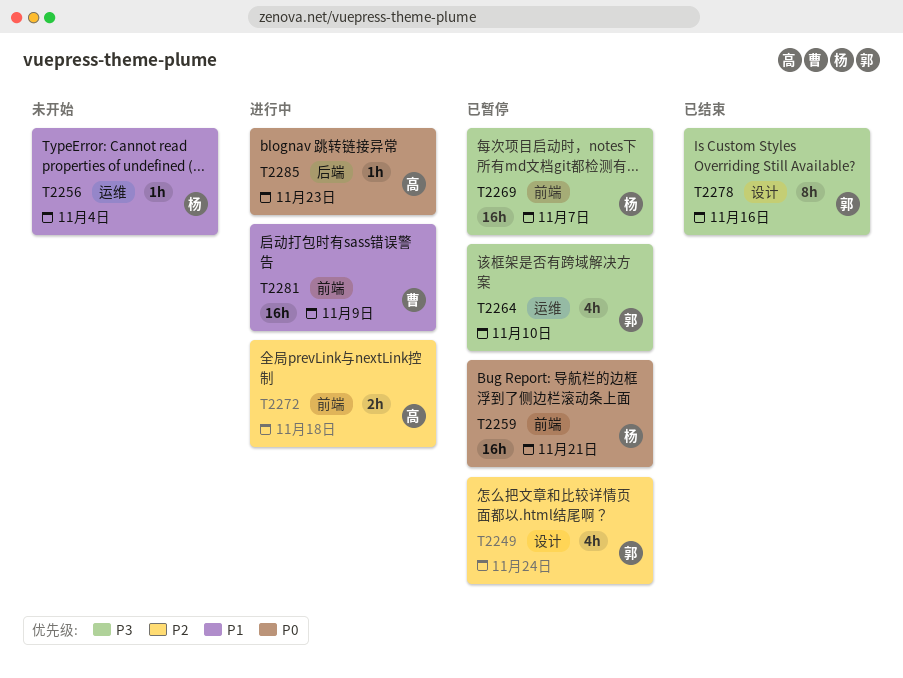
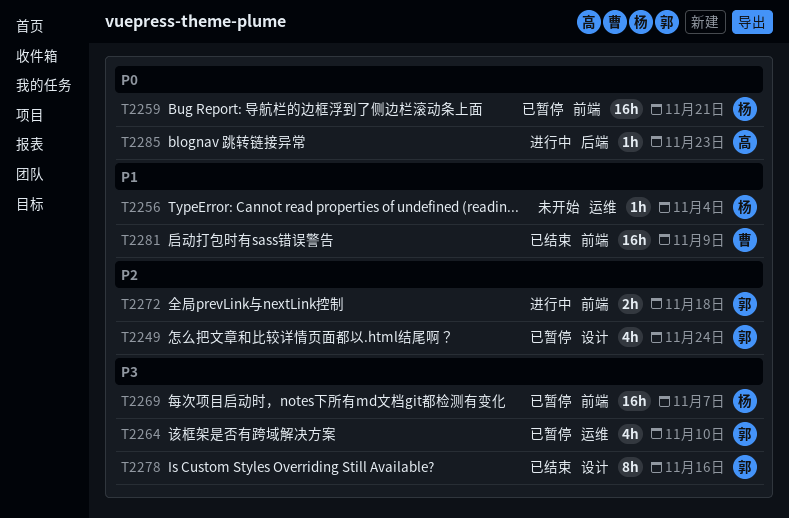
T2272, owner: 高 -> 郭
T2281, status: 进行中 -> 已结束

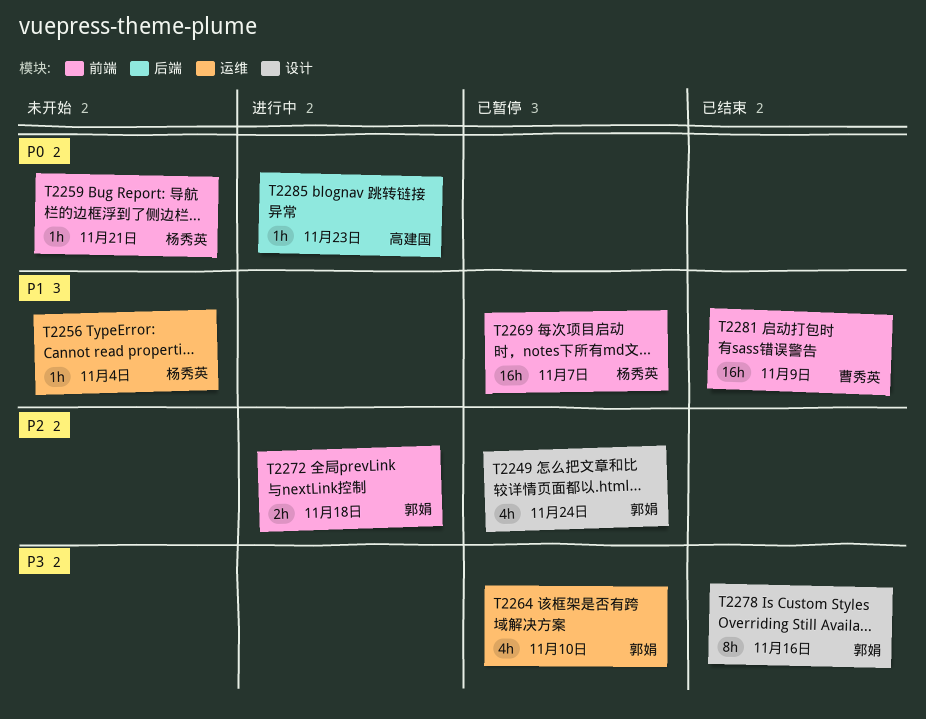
T2259, status: 已暂停 -> 未开始
T2259, estimate: 16h -> 1h
T2269, priority: P3 -> P1

